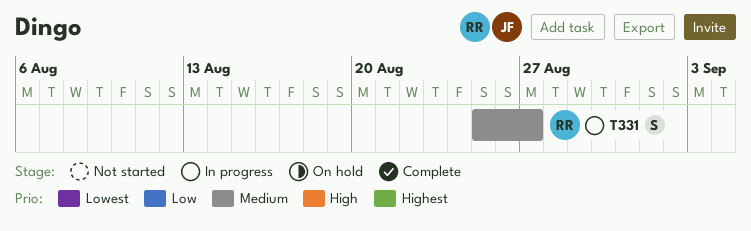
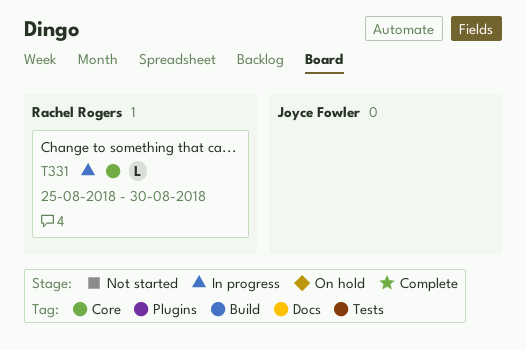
T331, estimate: S -> L
T331, due: Aug 27 -> Aug 30

